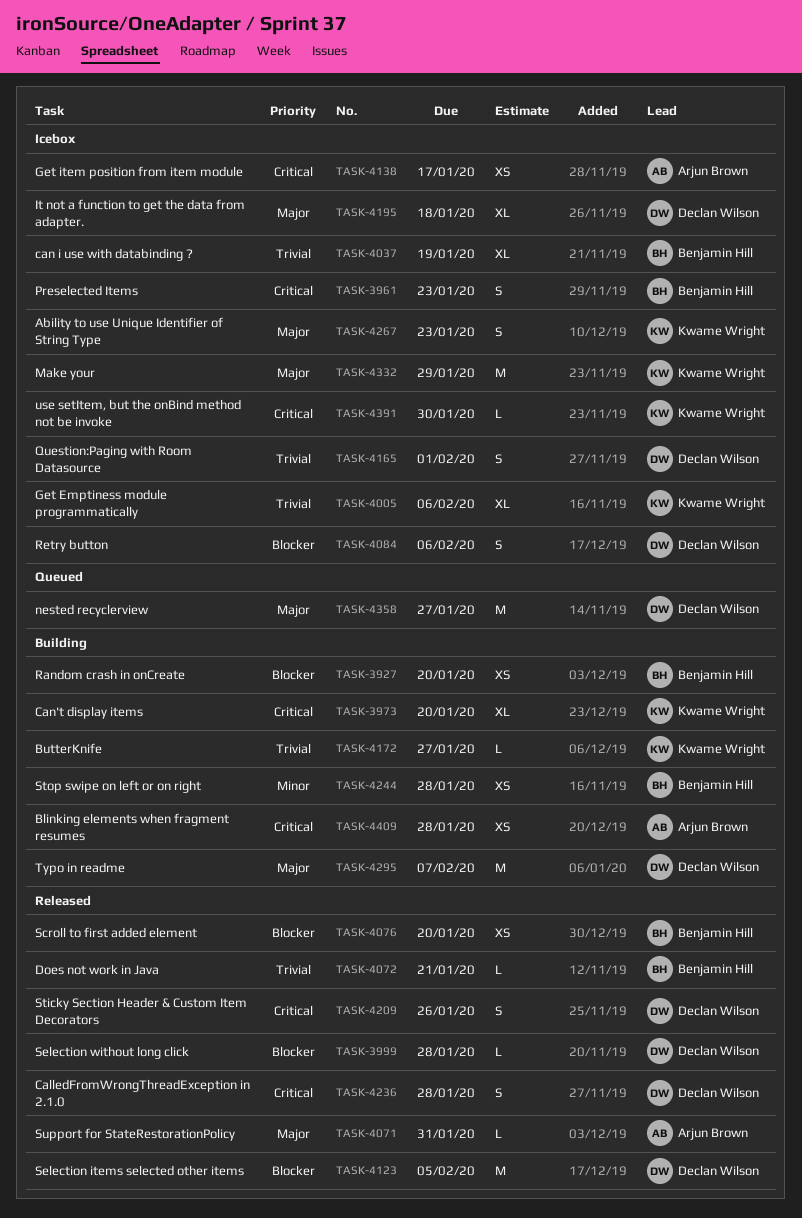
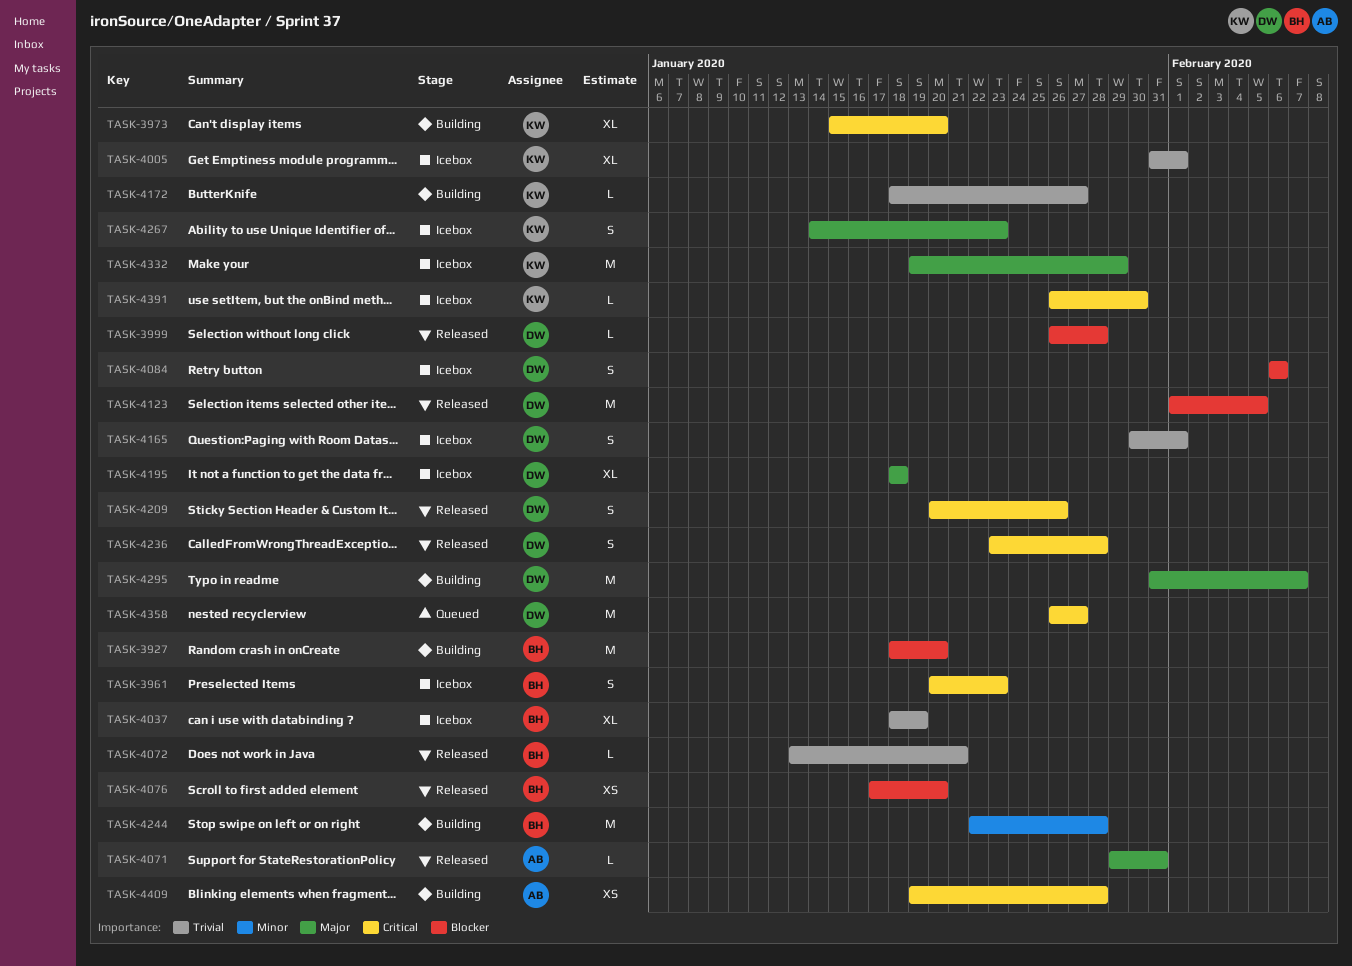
TASK-3927, estimate: XS -> M
TASK-4005, due: Feb 6 -> Feb 1
TASK-4138: present -> none
TASK-4244, estimate: XS -> M
TASK-4358, priority: Major -> Critical

